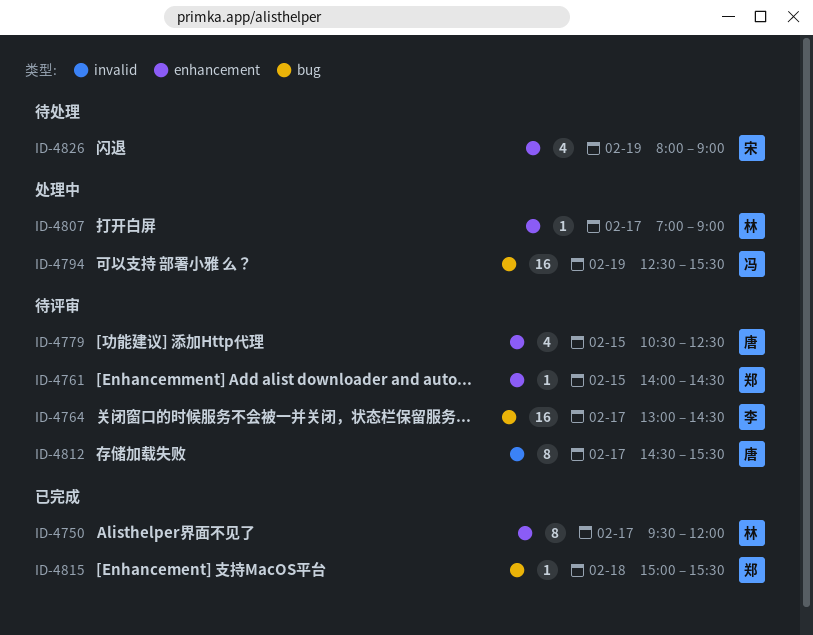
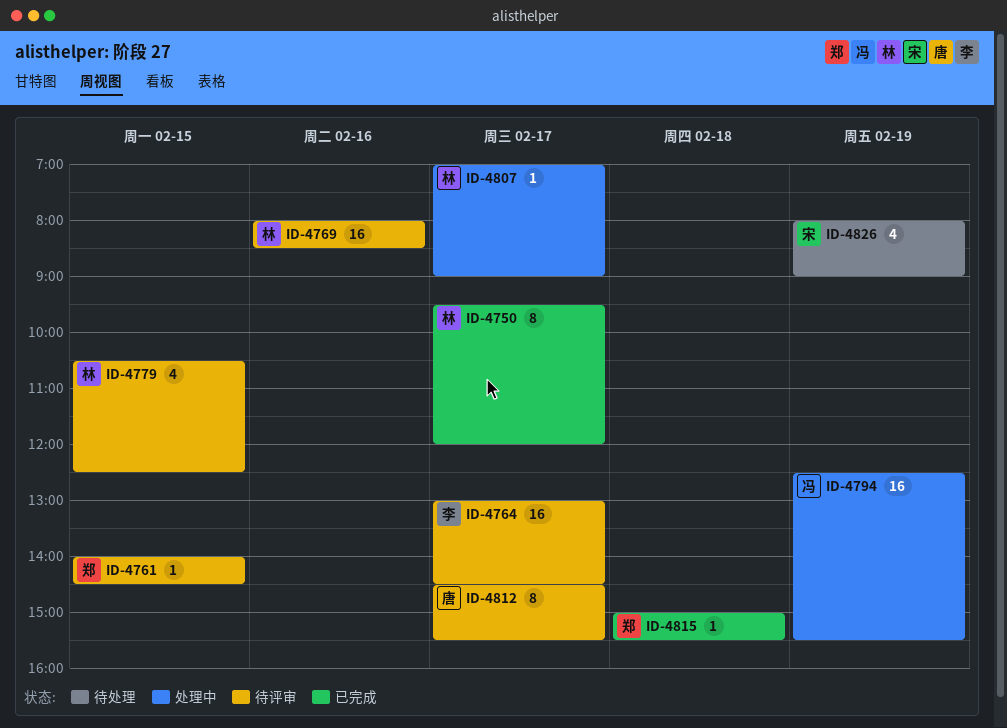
ID-4769: none -> present
ID-4779, owner: 唐 -> 林

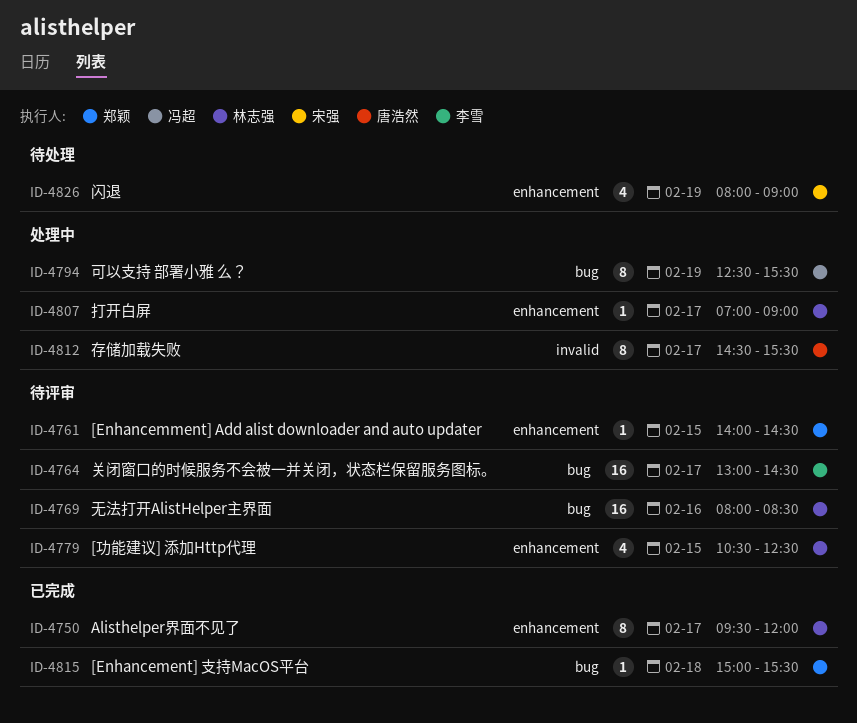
ID-4794, estimate: 16 -> 8
ID-4812, status: 待评审 -> 处理中

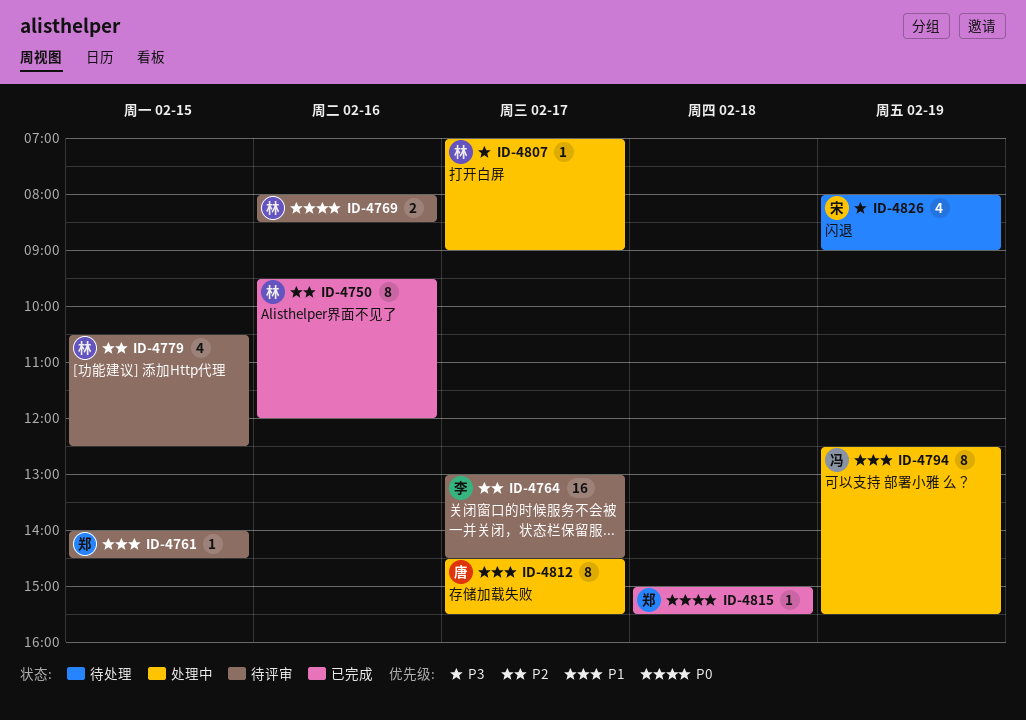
ID-4750, day: Feb 17 -> Feb 16
ID-4769, estimate: 16 -> 2

